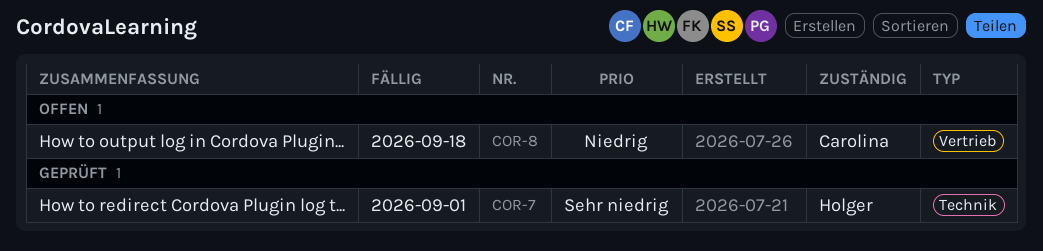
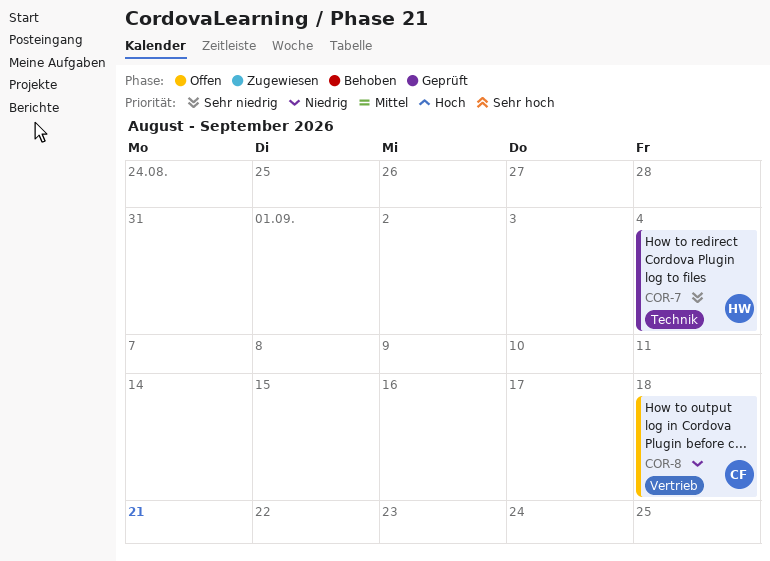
COR-7, due: Sep 1 -> Sep 4

